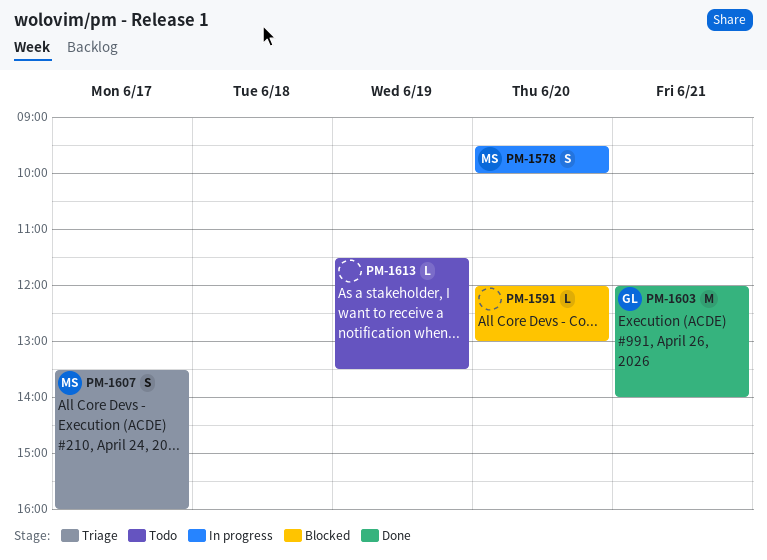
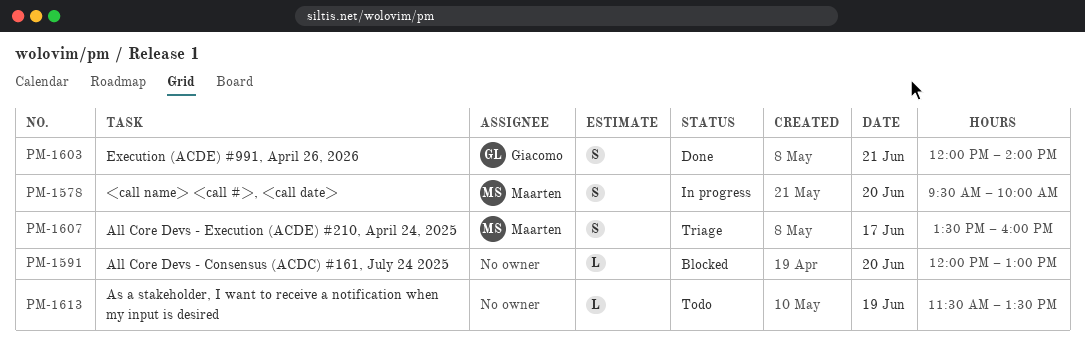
PM-1603, estimate: M -> S

